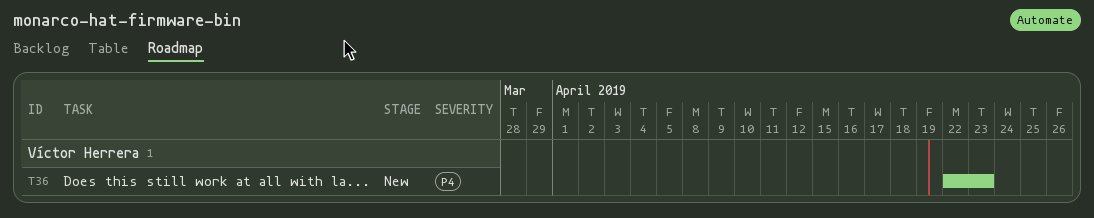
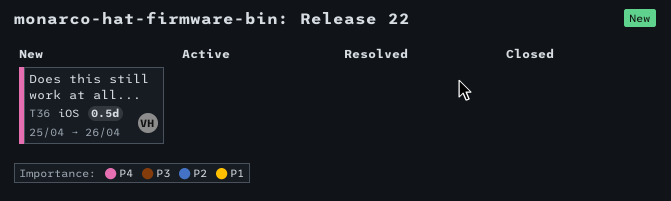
T36, start: Apr 22 -> Apr 25
T36, due: Apr 23 -> Apr 26

